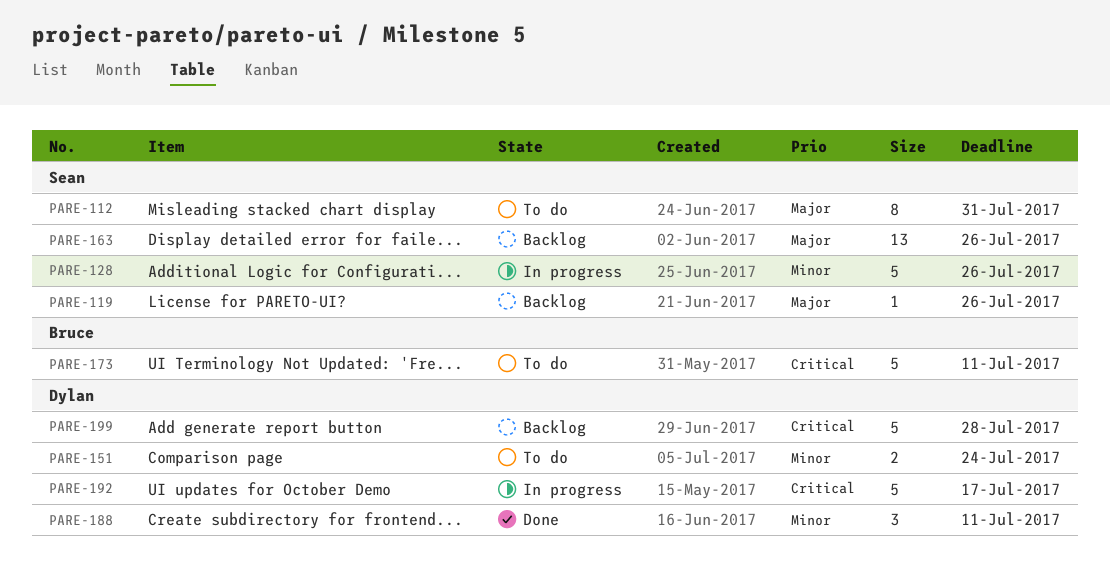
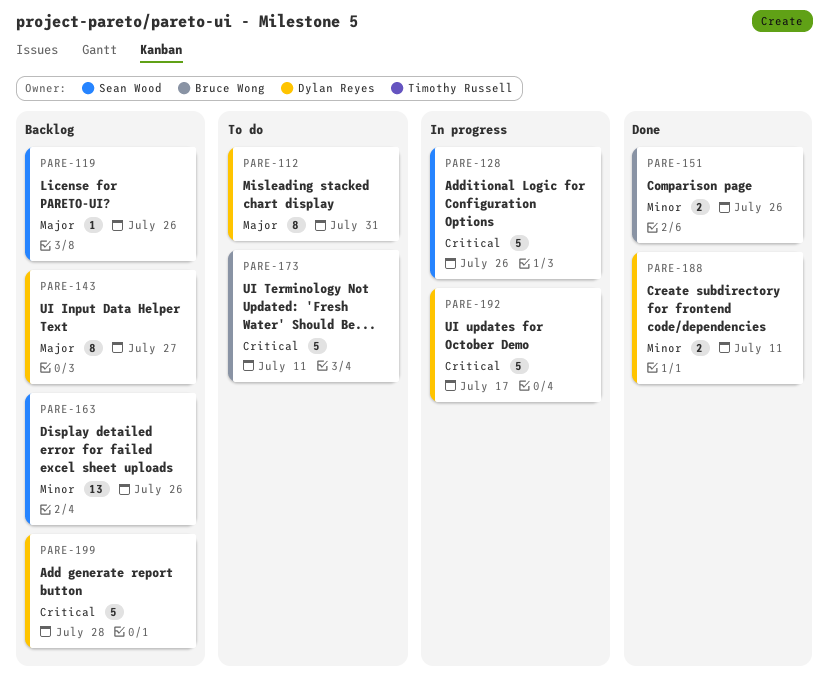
PARE-112, owner: Sean Wood -> Dylan Reyes
PARE-128, priority: Minor -> Critical
PARE-143: none -> present
PARE-151, status: To do -> Done
PARE-151, owner: Dylan Reyes -> Bruce Wong
PARE-151, due: Jul 24 -> Jul 26
PARE-163, priority: Major -> Minor
PARE-188, estimate: 3 -> 2

